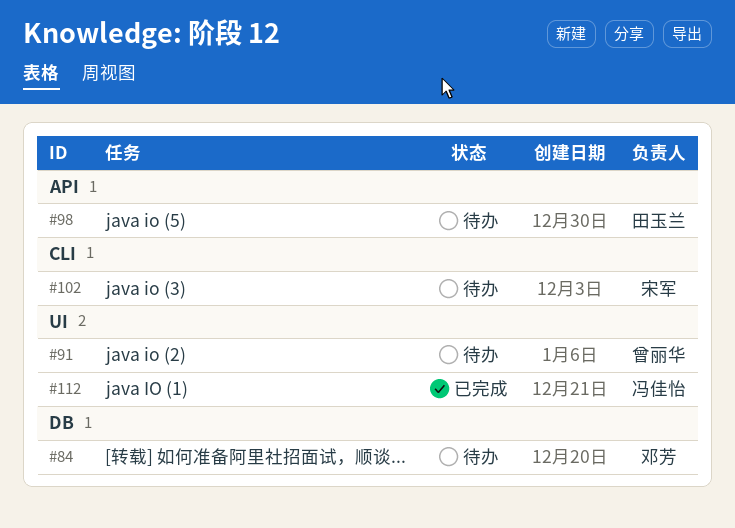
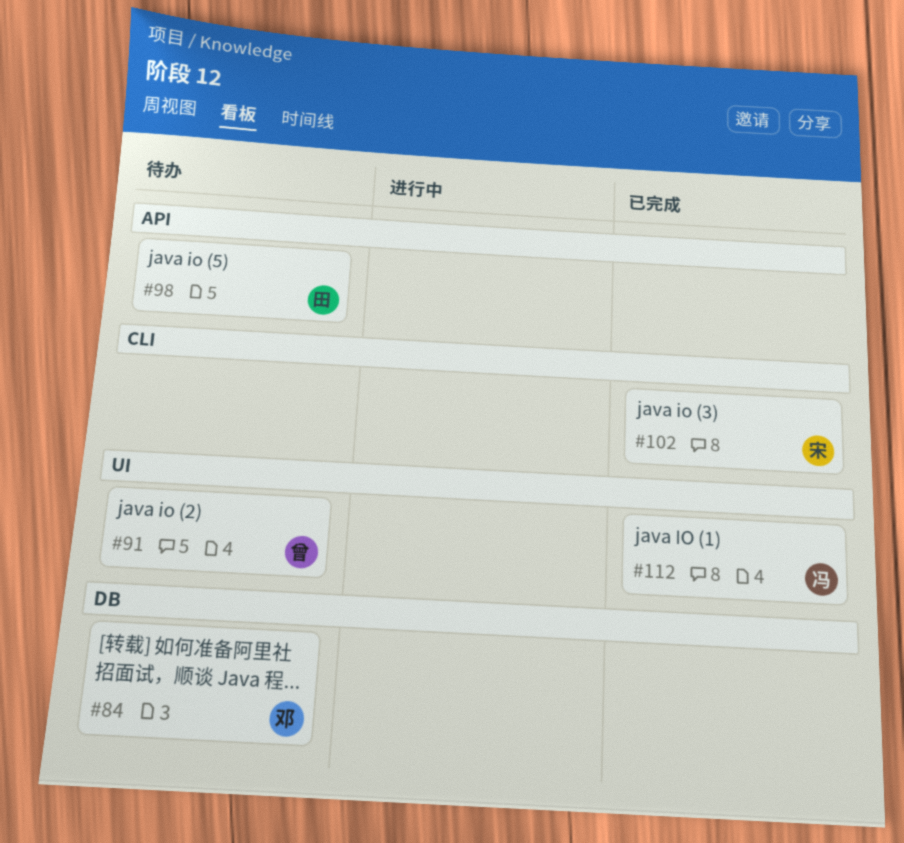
#102, status: 待办 -> 已完成

